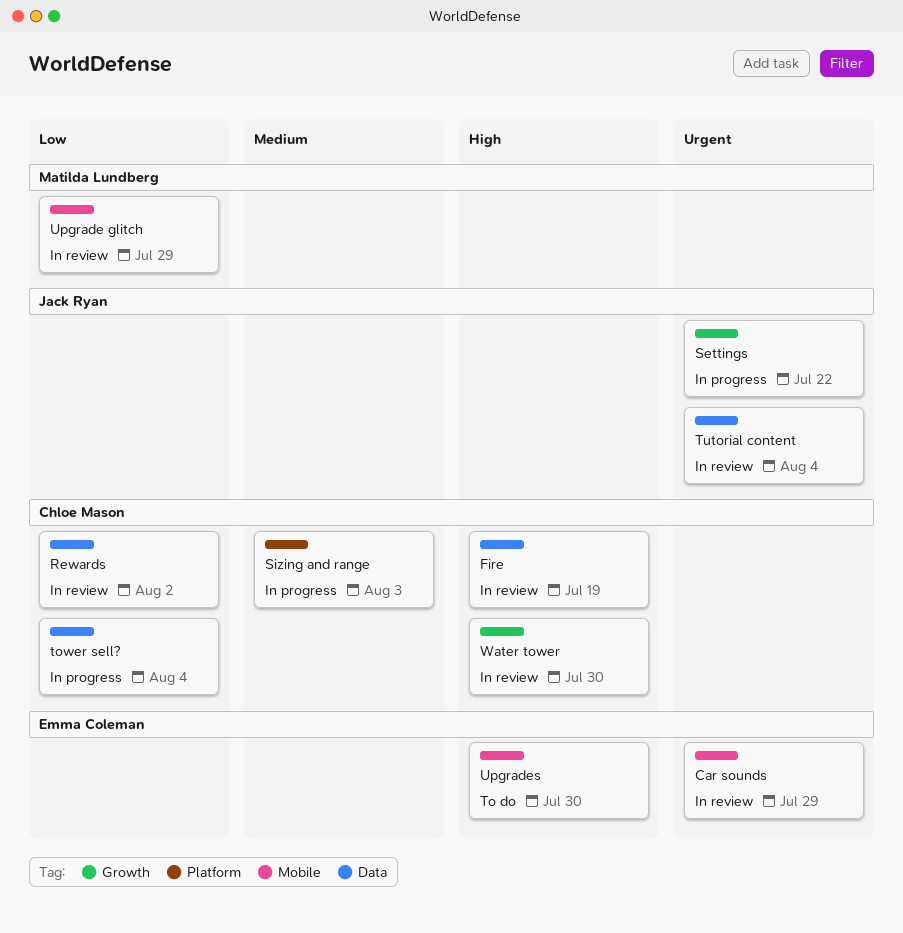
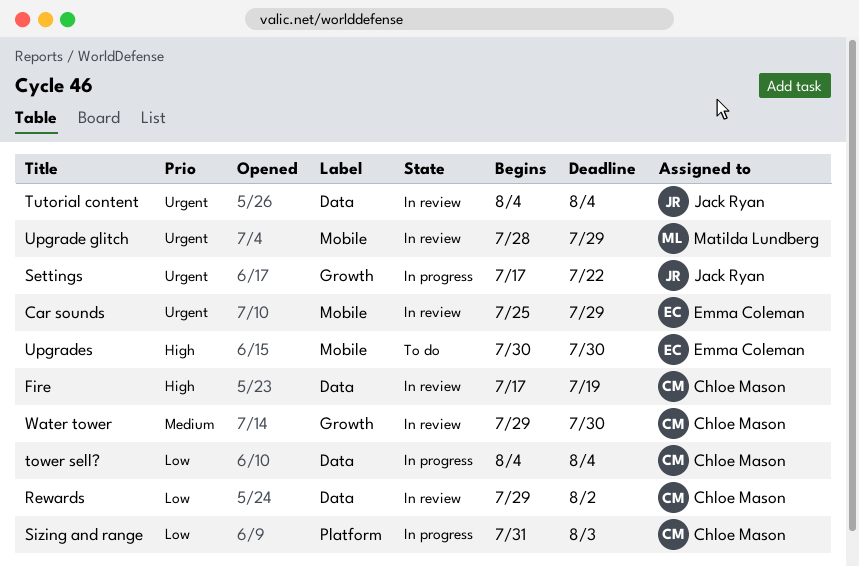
Sizing and range, priority: Medium -> Low
Upgrade glitch, priority: Low -> Urgent
Water tower, priority: High -> Medium

